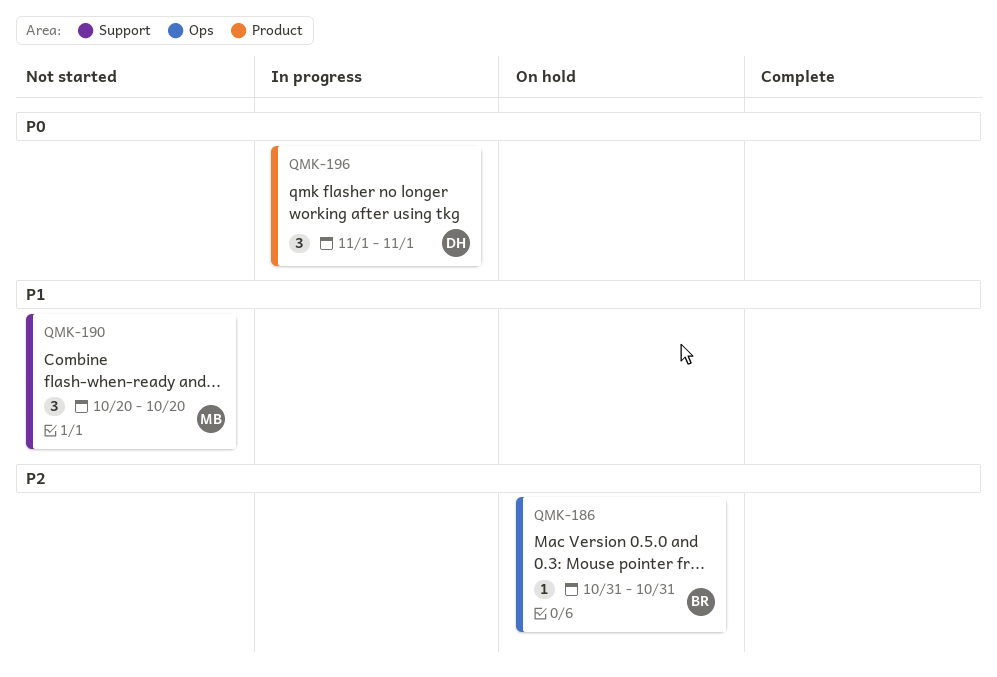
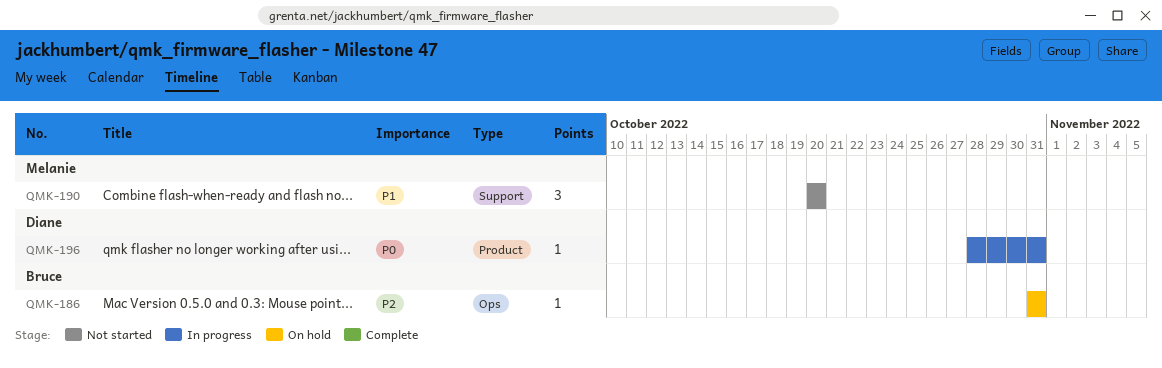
QMK-196, estimate: 3 -> 1
QMK-196, start: Nov 1 -> Oct 28
QMK-196, due: Nov 1 -> Oct 31

